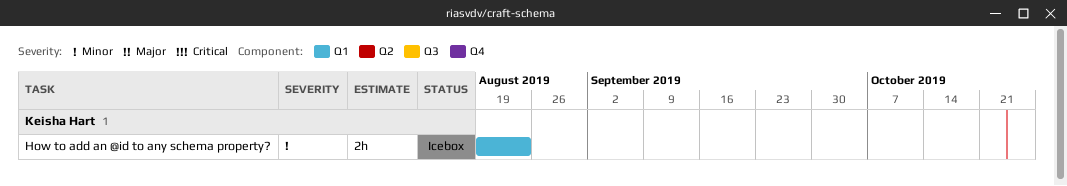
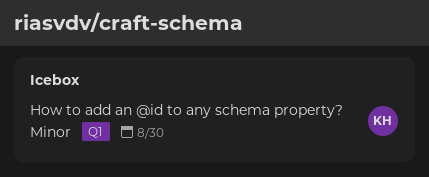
How to add an @id to any schema property?, due: Aug 23 -> Aug 30

